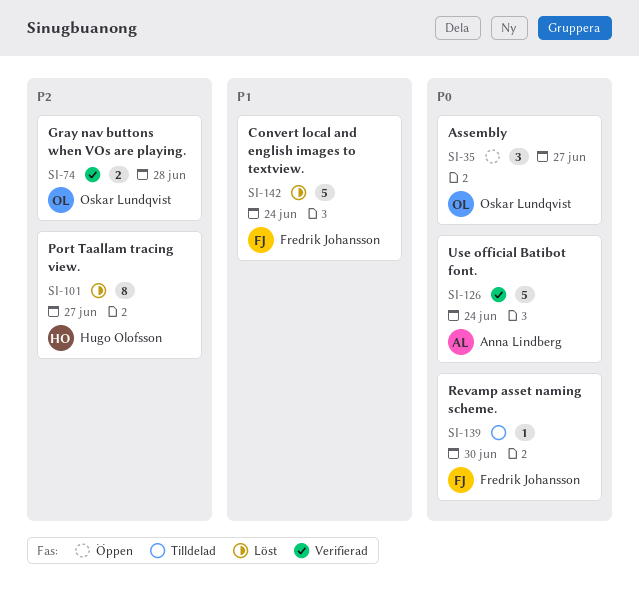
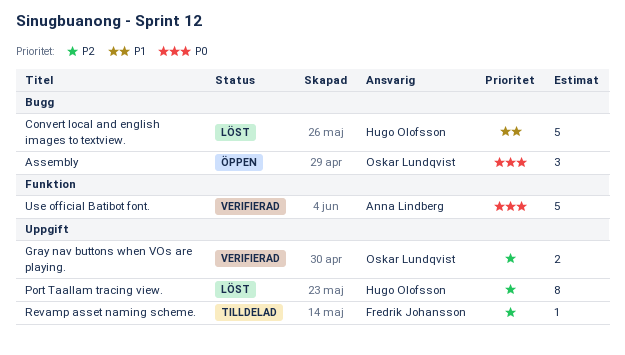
Convert local and english images to textview., owner: Fredrik Johansson -> Hugo Olofsson
Revamp asset naming scheme., priority: P0 -> P2

